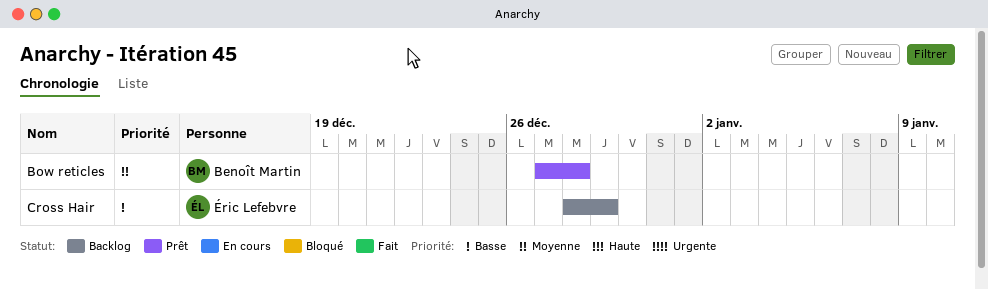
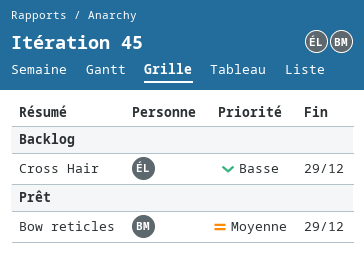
Bow reticles, due: Dec 28 -> Dec 29

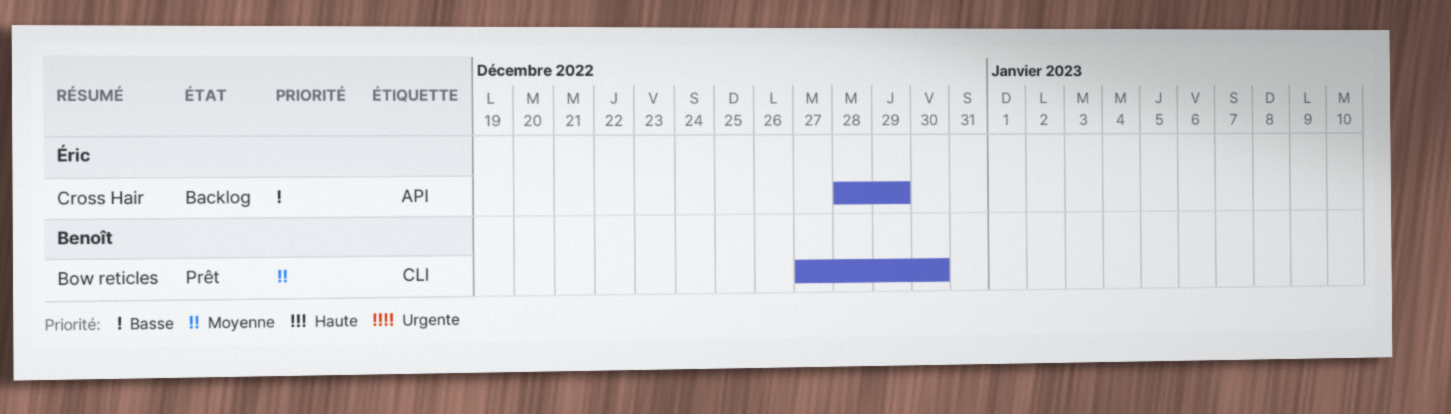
Bow reticles, due: Dec 29 -> Dec 30

